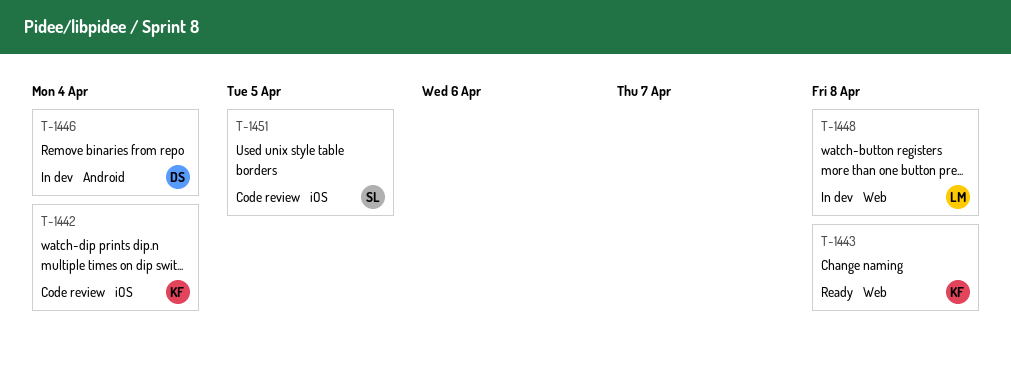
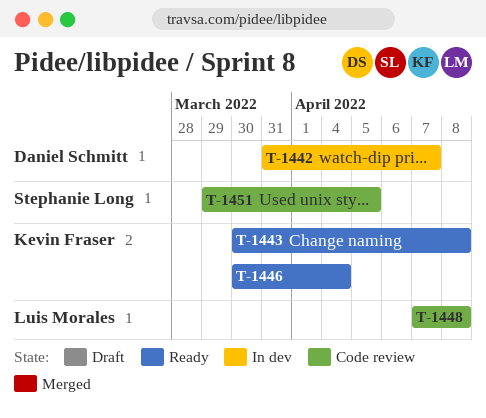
T-1442, status: Code review -> In dev
T-1442, owner: Kevin Fraser -> Daniel Schmitt
T-1442, due: Apr 4 -> Apr 7
T-1446, status: In dev -> Ready
T-1446, owner: Daniel Schmitt -> Kevin Fraser
T-1448, status: In dev -> Code review

